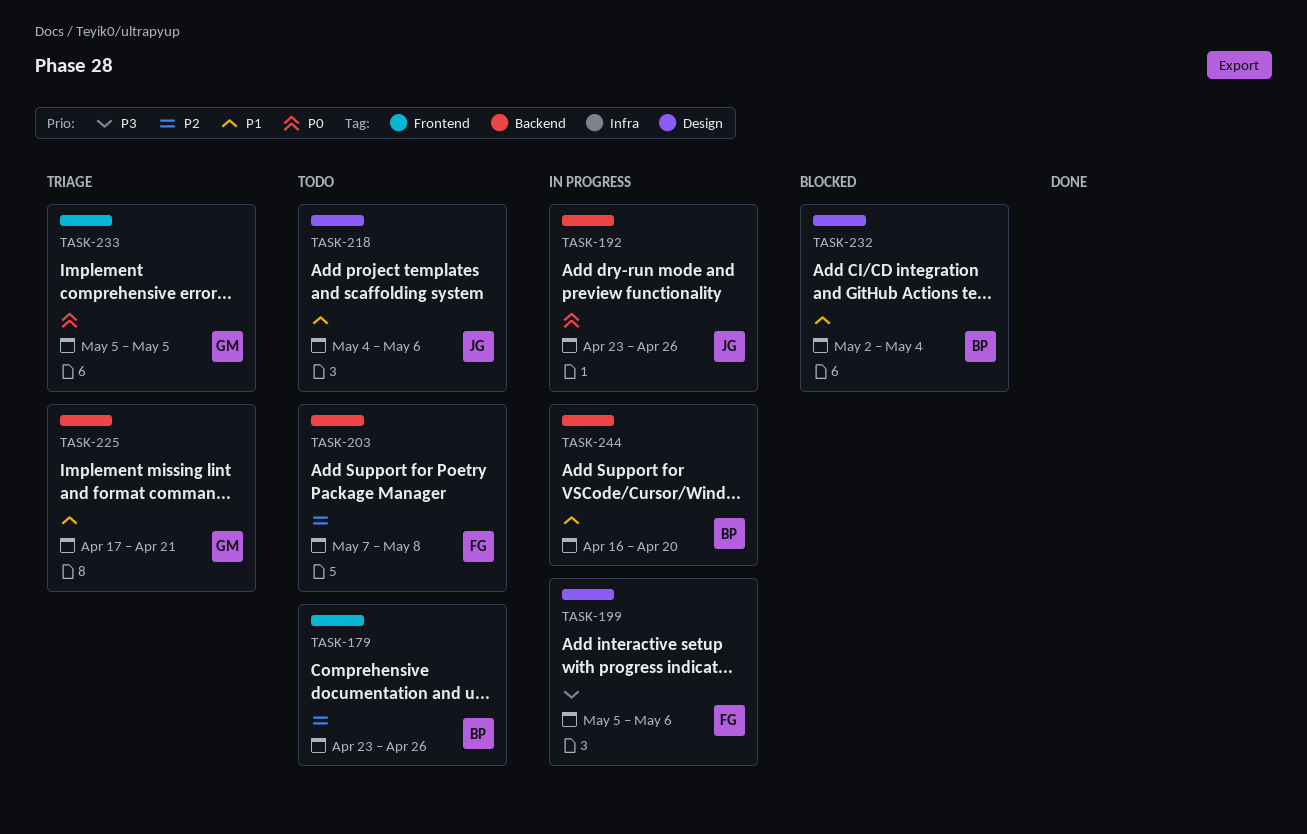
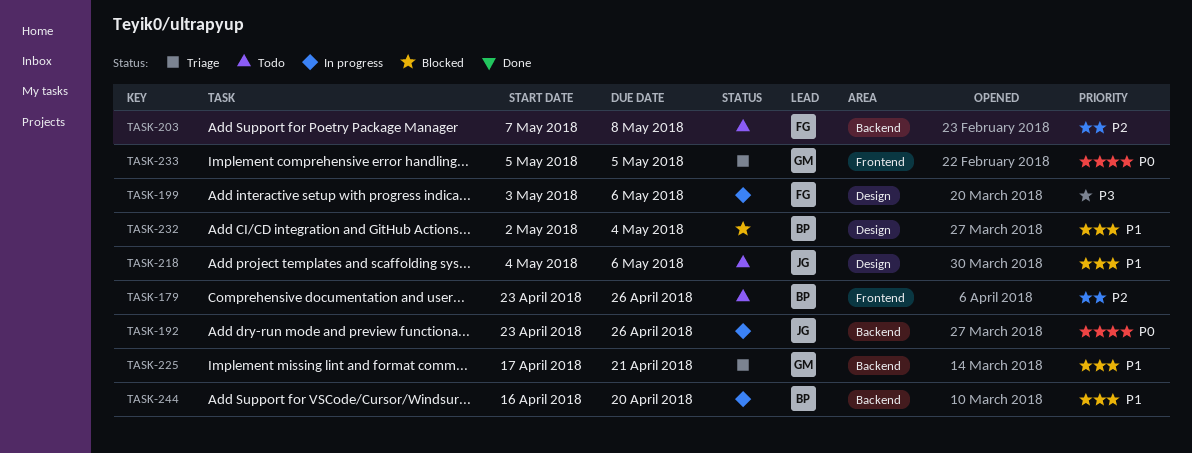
TASK-199, start: May 5 -> May 3

